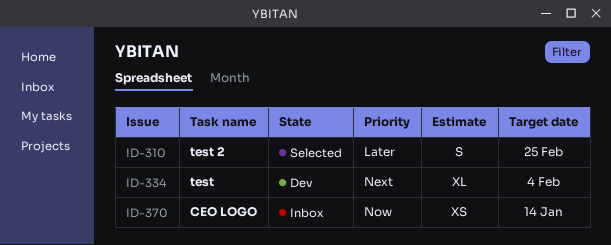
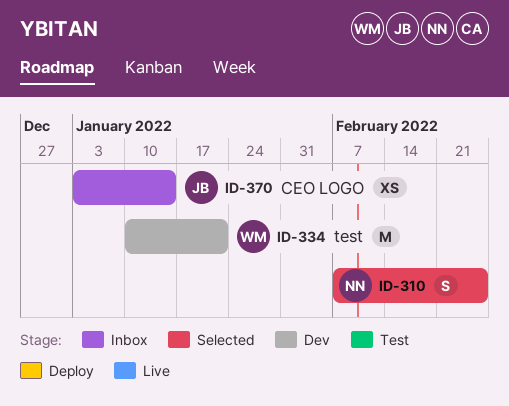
ID-334, estimate: XL -> M
ID-334, due: Feb 4 -> Jan 21

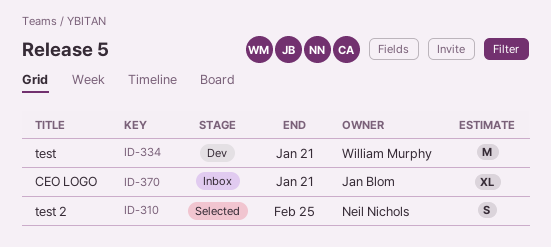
ID-370, estimate: XS -> XL
ID-370, due: Jan 14 -> Jan 21

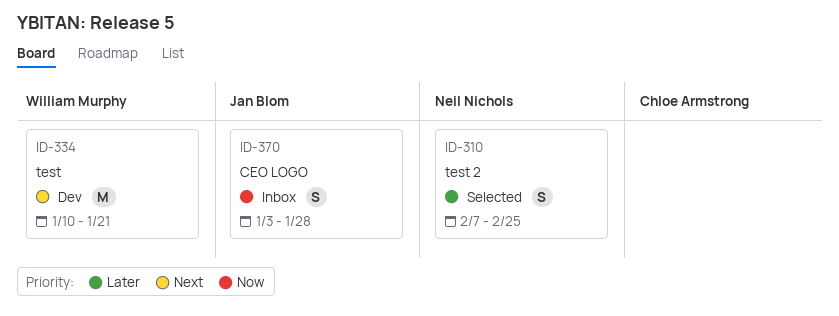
ID-370, estimate: XL -> S
ID-370, due: Jan 21 -> Jan 28

